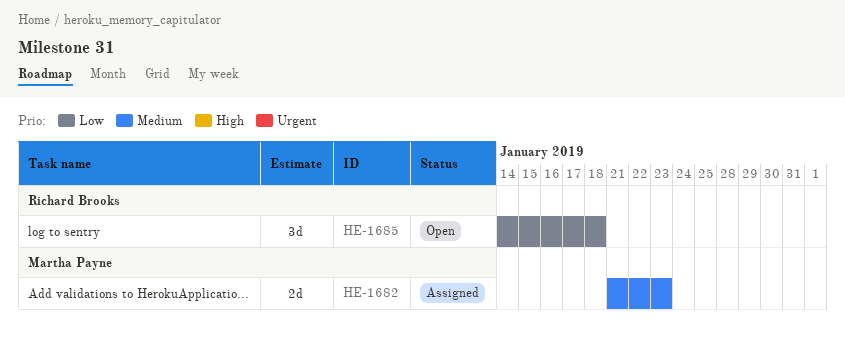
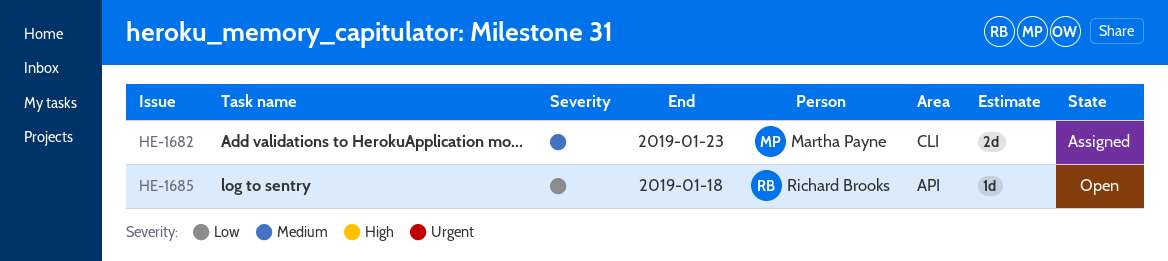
HE-1685, estimate: 3d -> 1d

